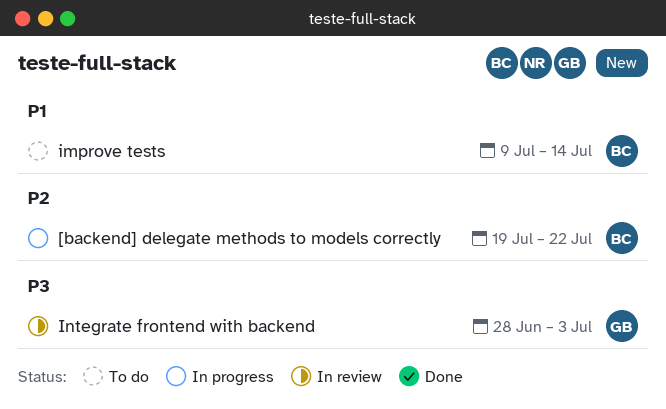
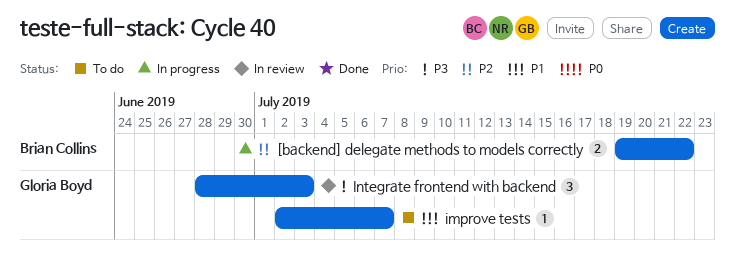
improve tests, owner: Brian Collins -> Gloria Boyd
improve tests, start: Jul 9 -> Jul 2
improve tests, due: Jul 14 -> Jul 7

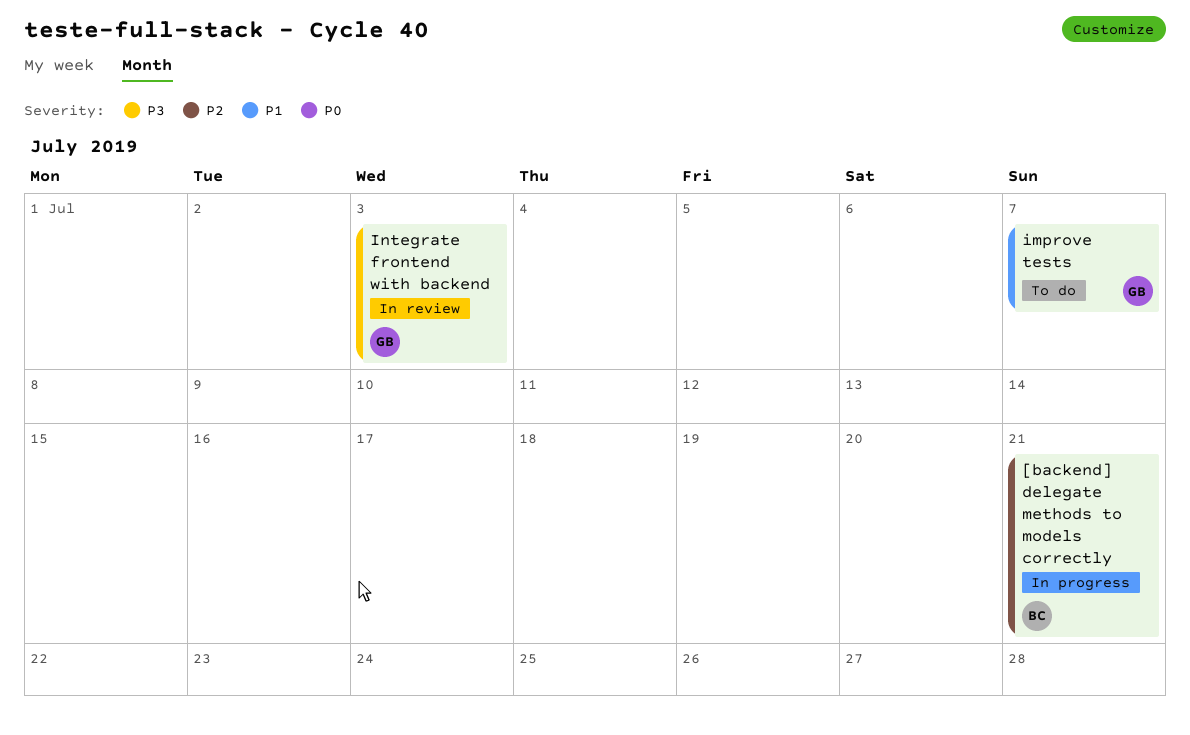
[backend] delegate methods to models correctly, due: Jul 22 -> Jul 21

